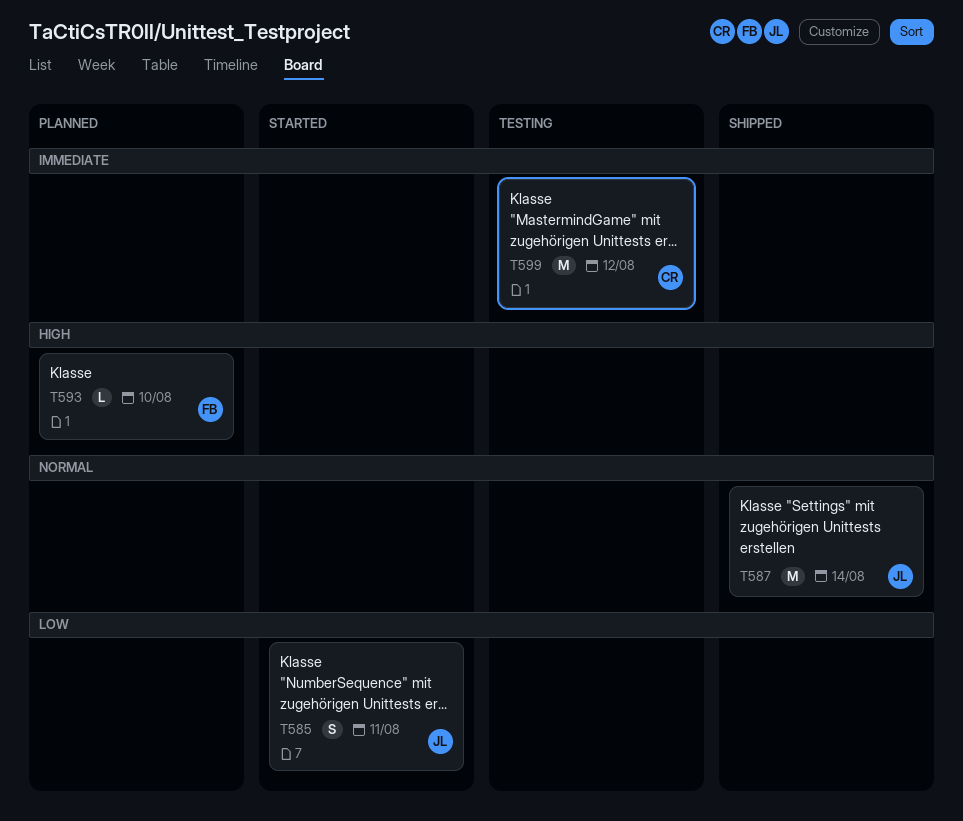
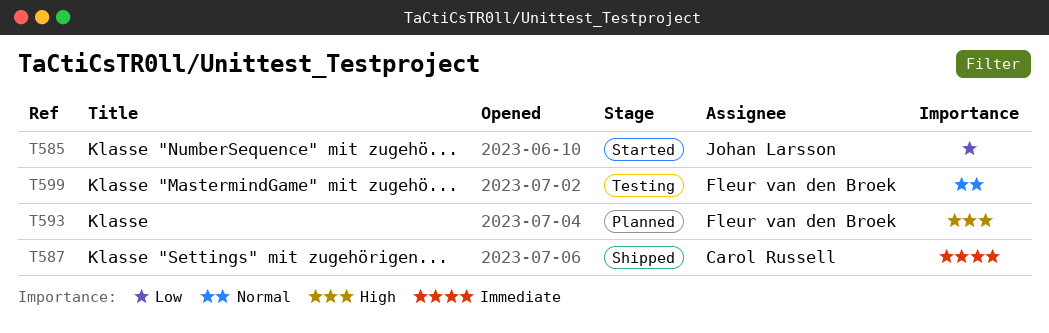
T587, owner: Johan Larsson -> Carol Russell
T587, priority: Normal -> Immediate
T599, owner: Carol Russell -> Fleur van den Broek
T599, priority: Immediate -> Normal

